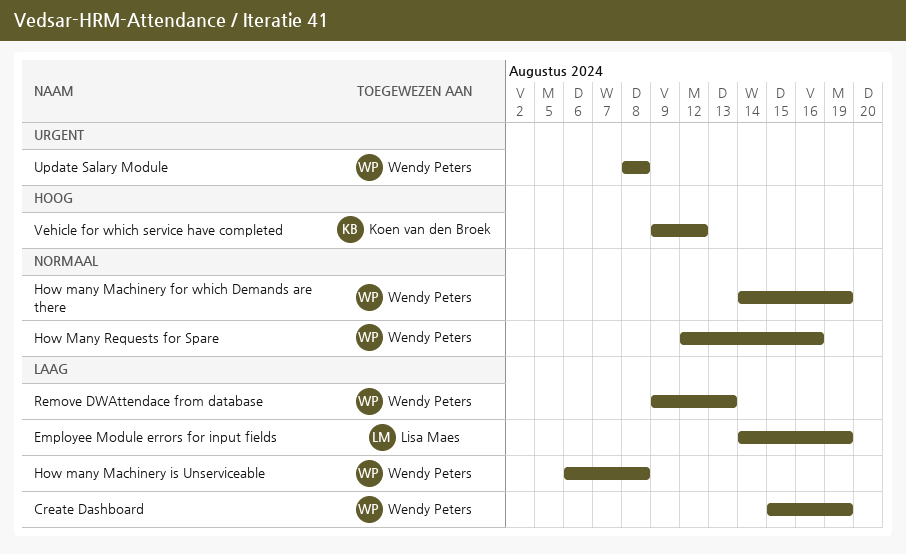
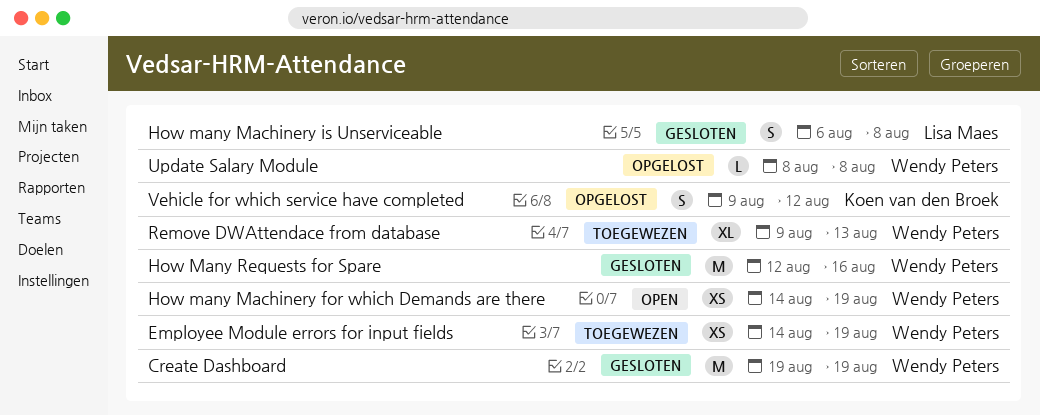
Create Dashboard, start: Aug 15 -> Aug 19
Employee Module errors for input fields, owner: Lisa Maes -> Wendy Peters
How many Machinery is Unserviceable, owner: Wendy Peters -> Lisa Maes

